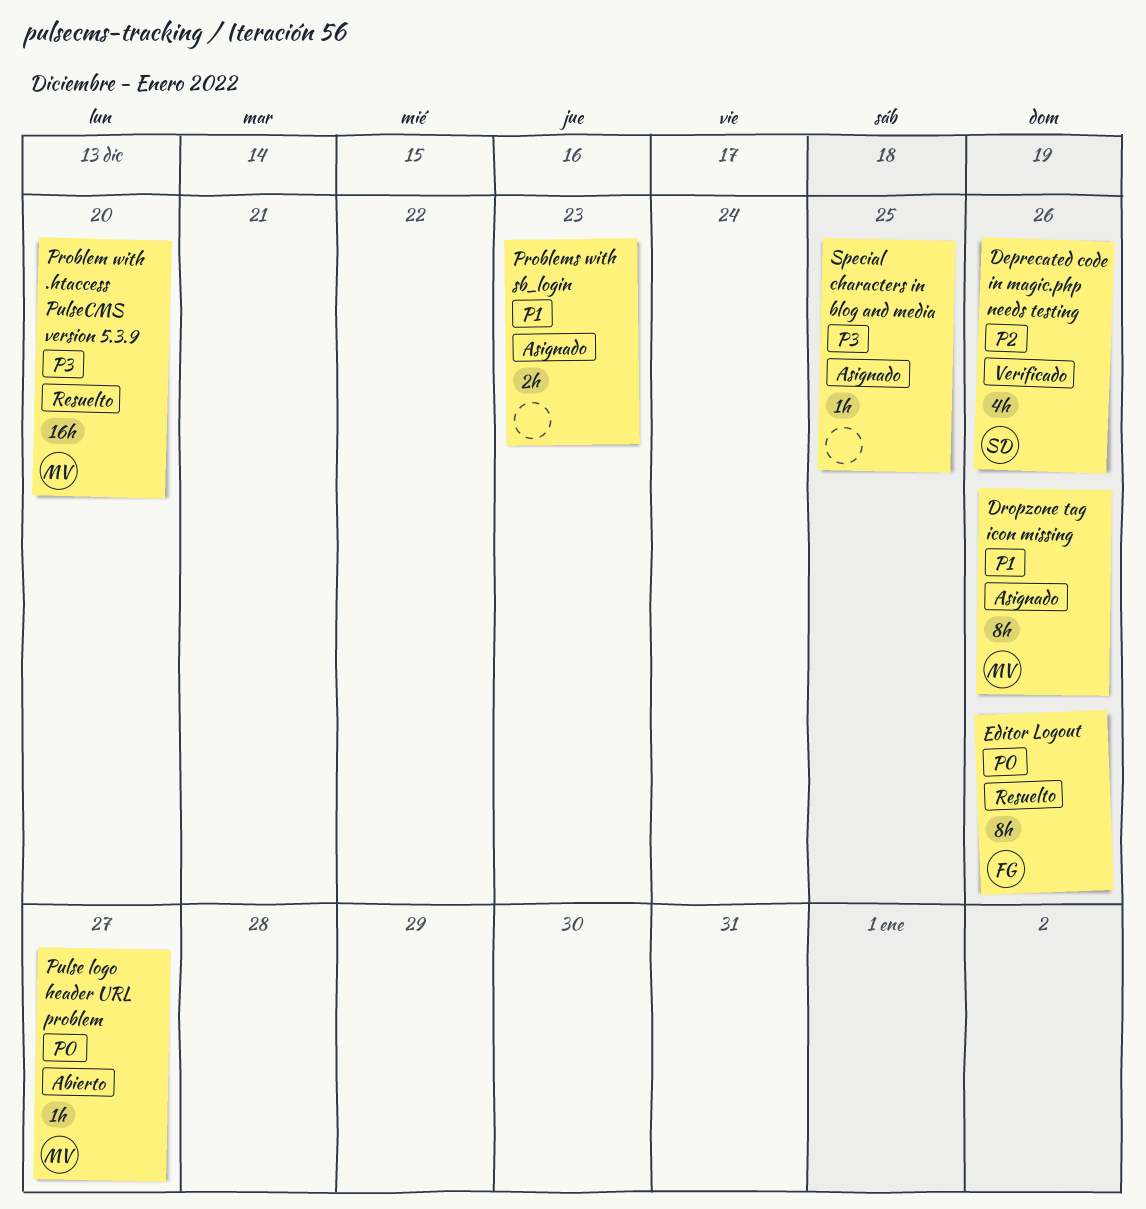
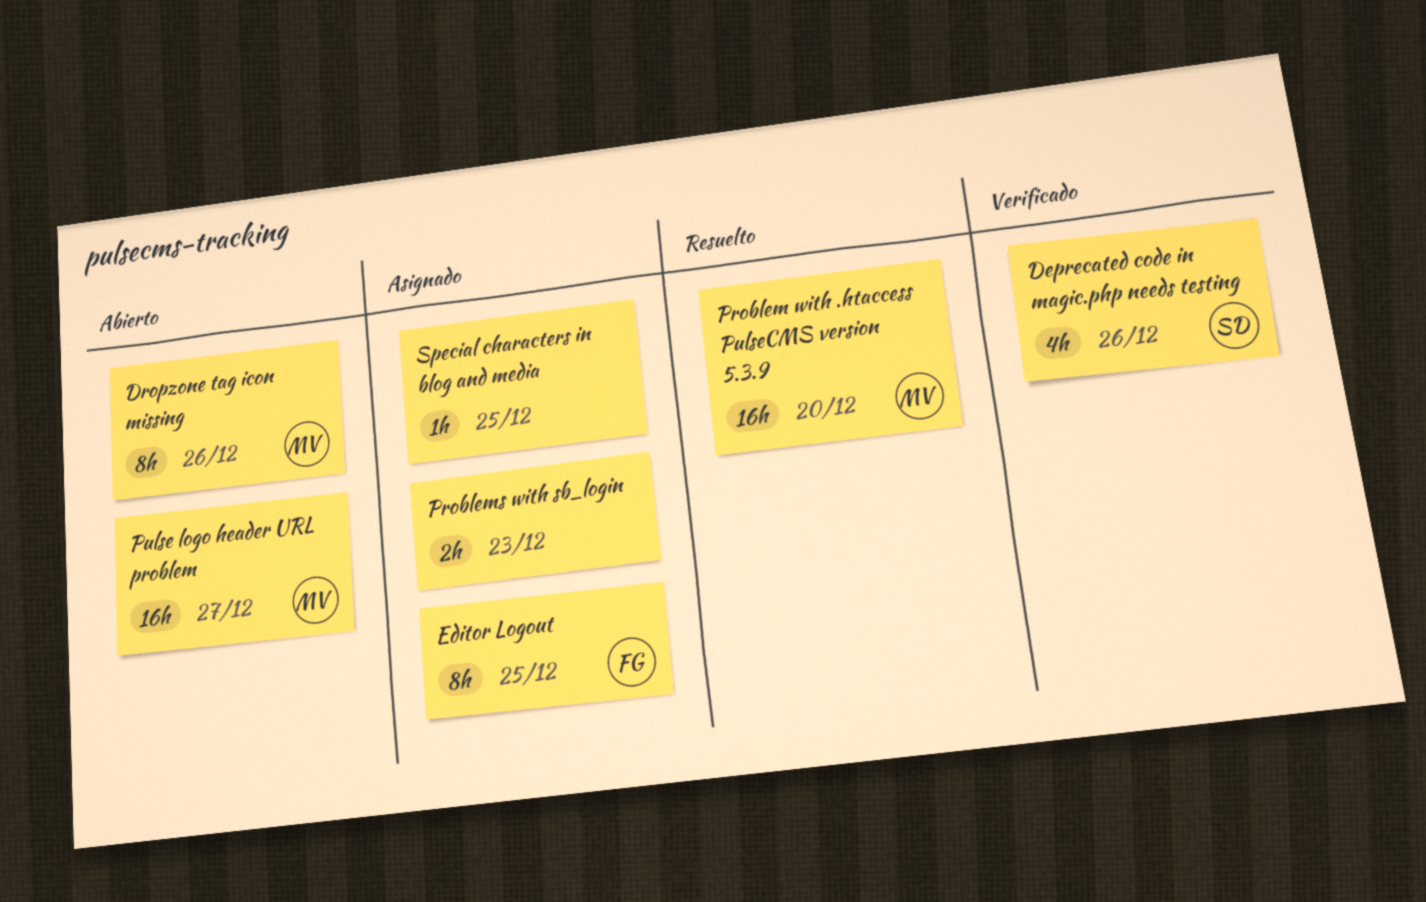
Dropzone tag icon missing, status: Asignado -> Abierto
Editor Logout, status: Resuelto -> Asignado
Editor Logout, due: Dec 26 -> Dec 25
Pulse logo header URL problem, estimate: 1h -> 16h

